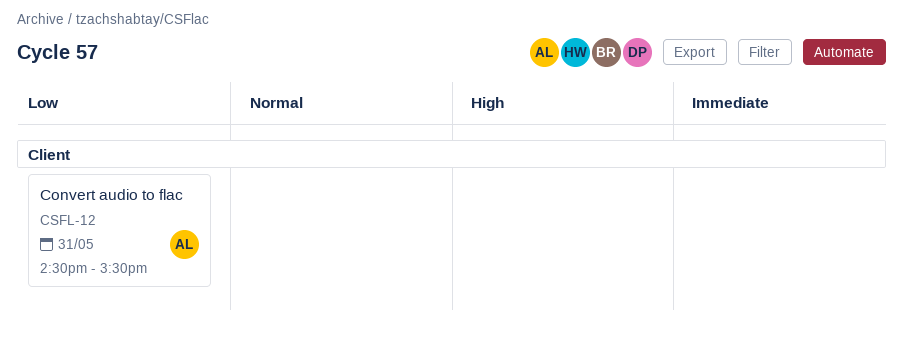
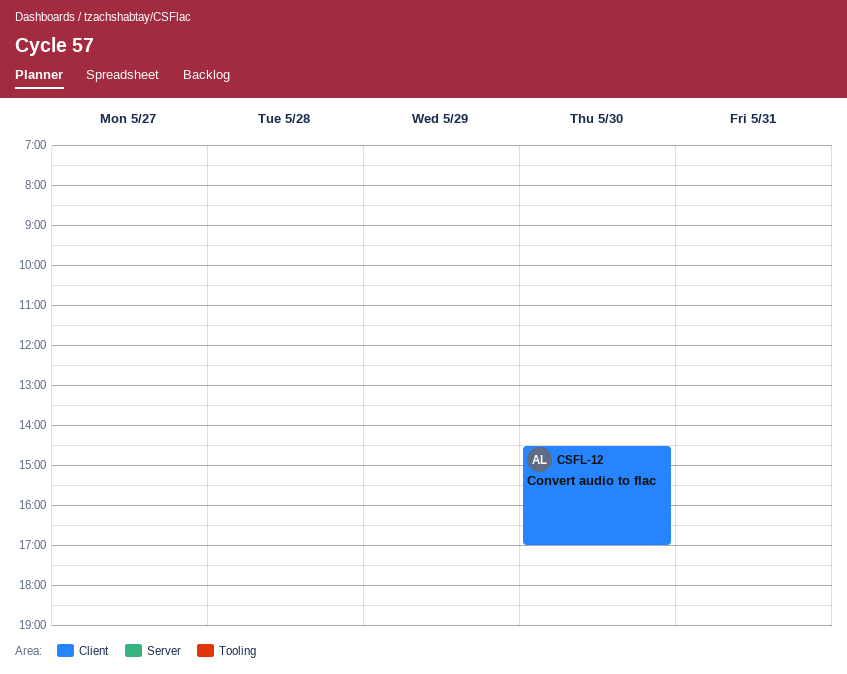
CSFL-12, day: May 31 -> May 30
CSFL-12, ends: 15:30 -> 17:00

